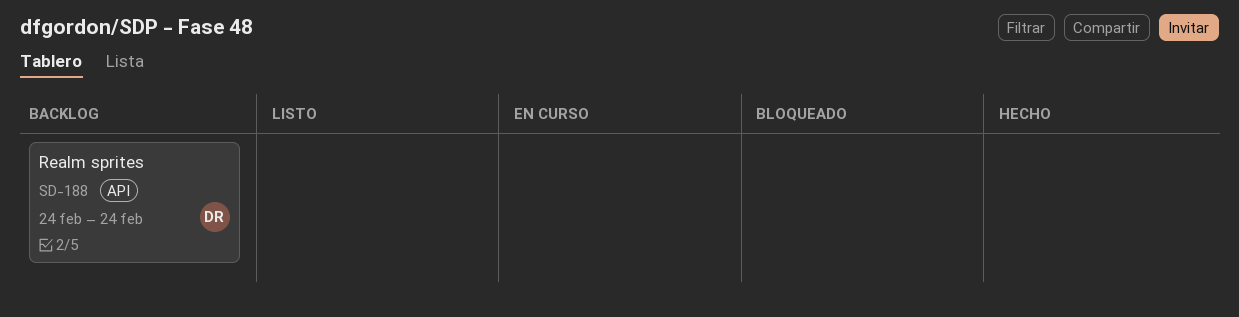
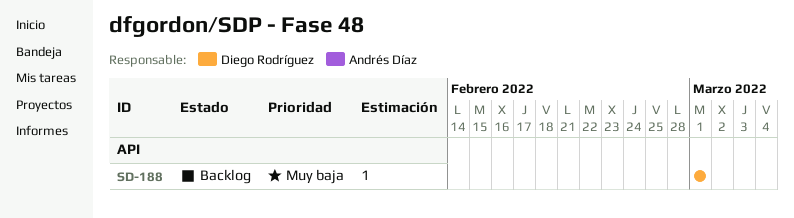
SD-188, start: Feb 24 -> Mar 1
SD-188, due: Feb 24 -> Mar 1

